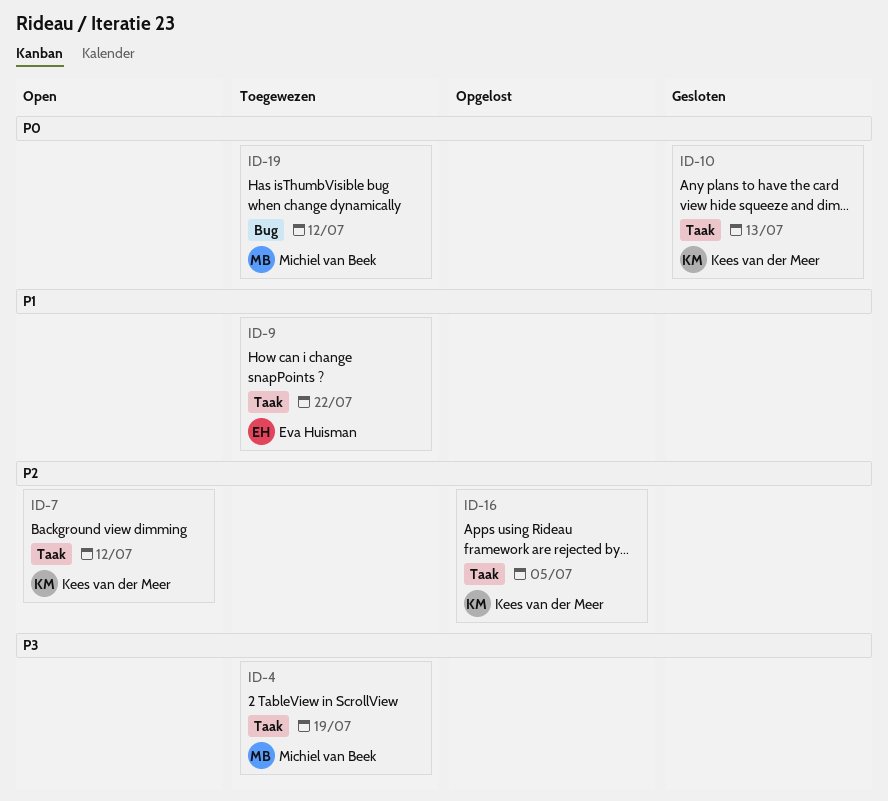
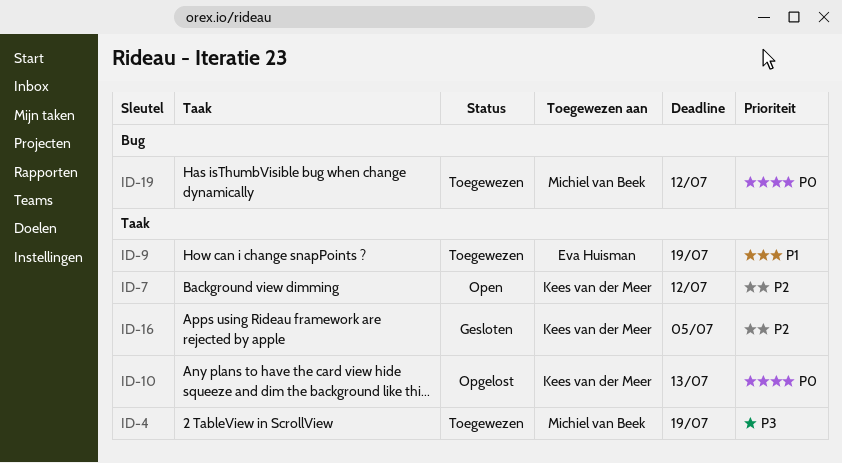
ID-9, due: Jul 22 -> Jul 19
ID-10, status: Gesloten -> Opgelost
ID-16, status: Opgelost -> Gesloten

